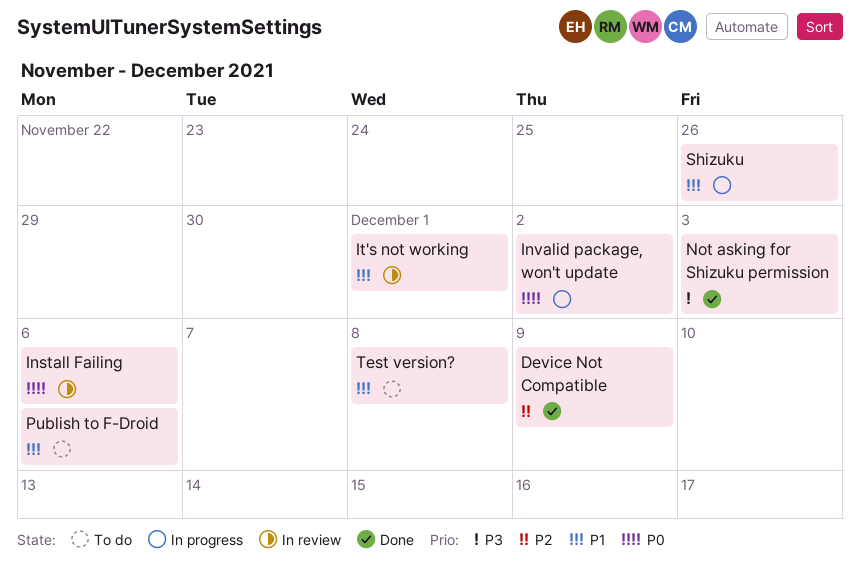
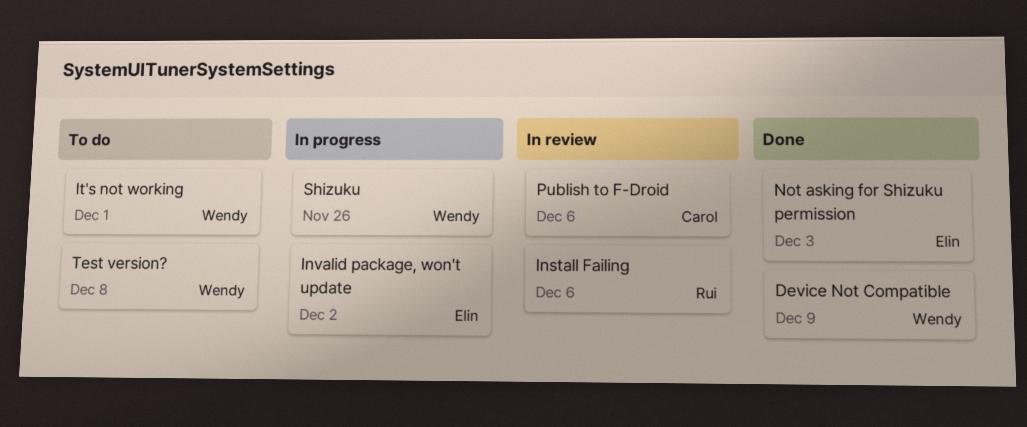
It's not working, status: In review -> To do
Publish to F-Droid, status: To do -> In review

